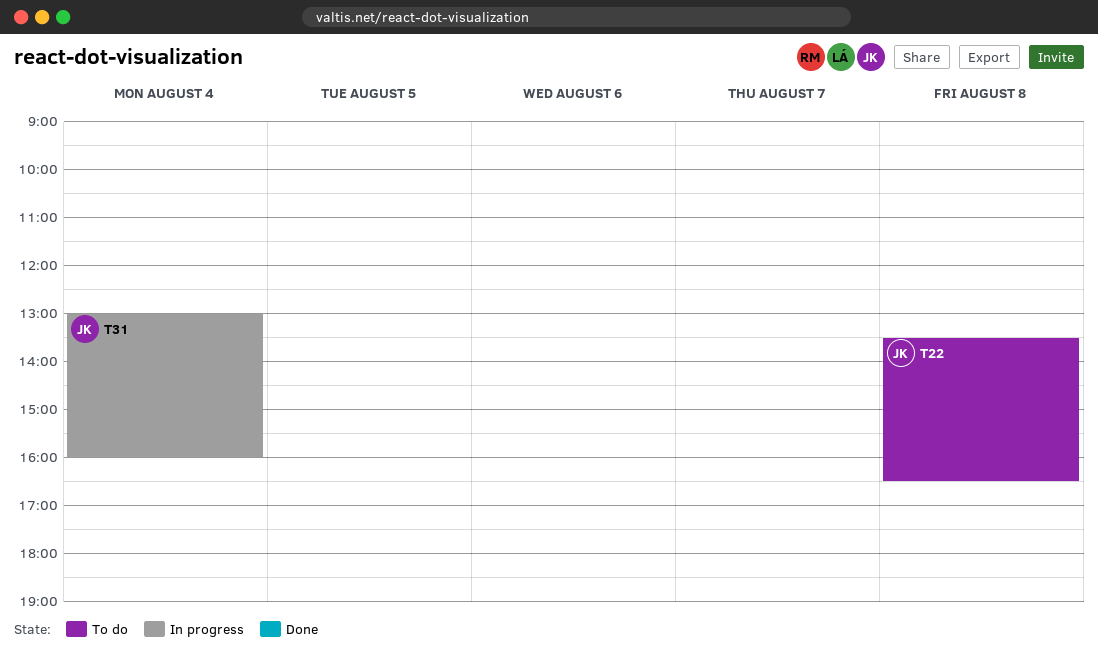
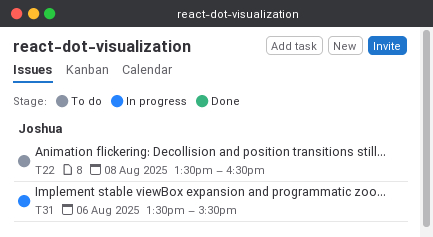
T31, day: Aug 4 -> Aug 6
T31, begins: 13:00 -> 13:30
T31, ends: 16:00 -> 15:30

